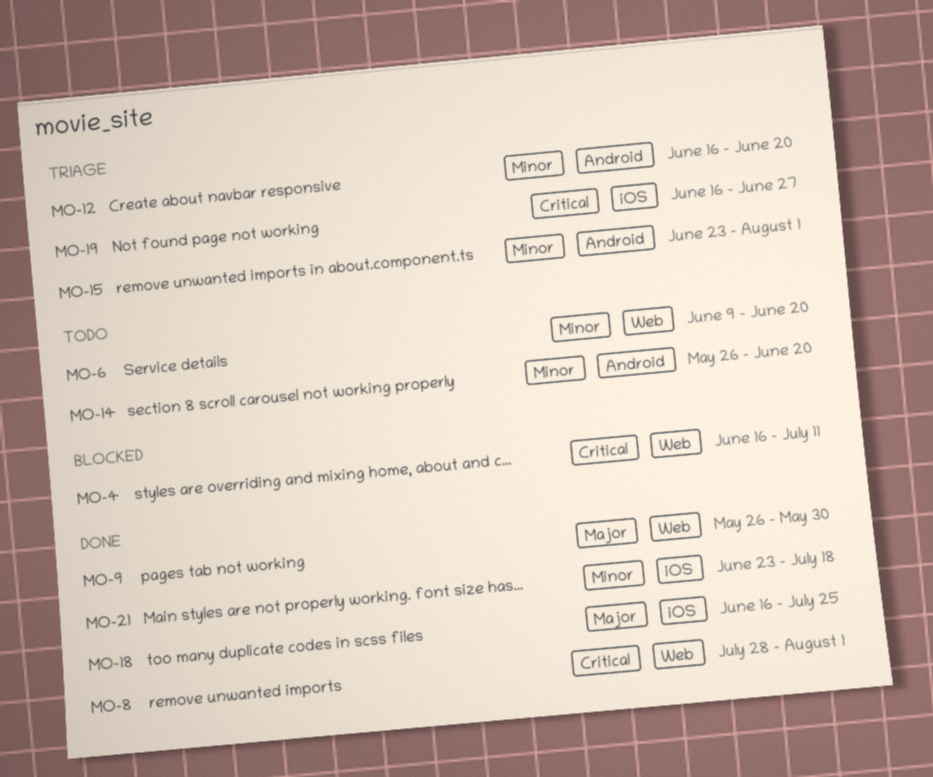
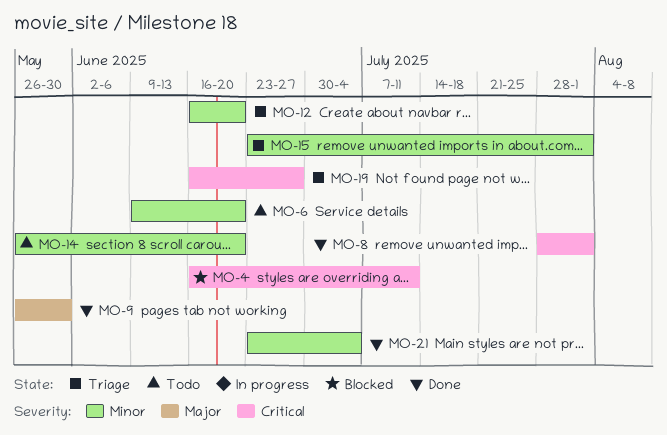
MO-18: present -> none
MO-21, due: Jul 18 -> Jul 4

